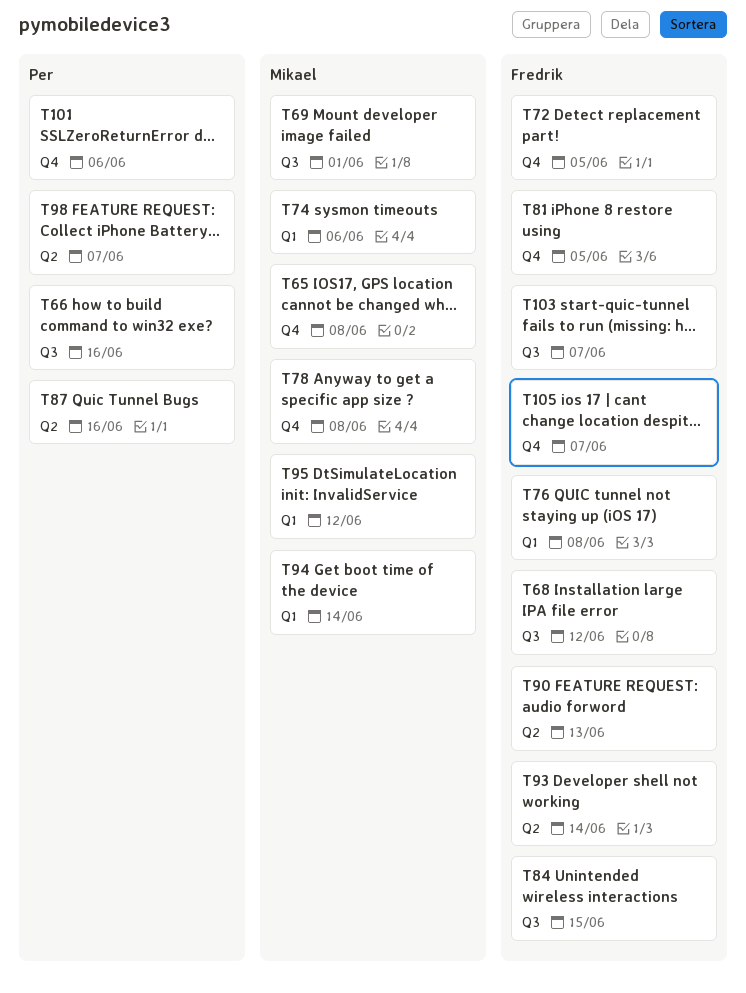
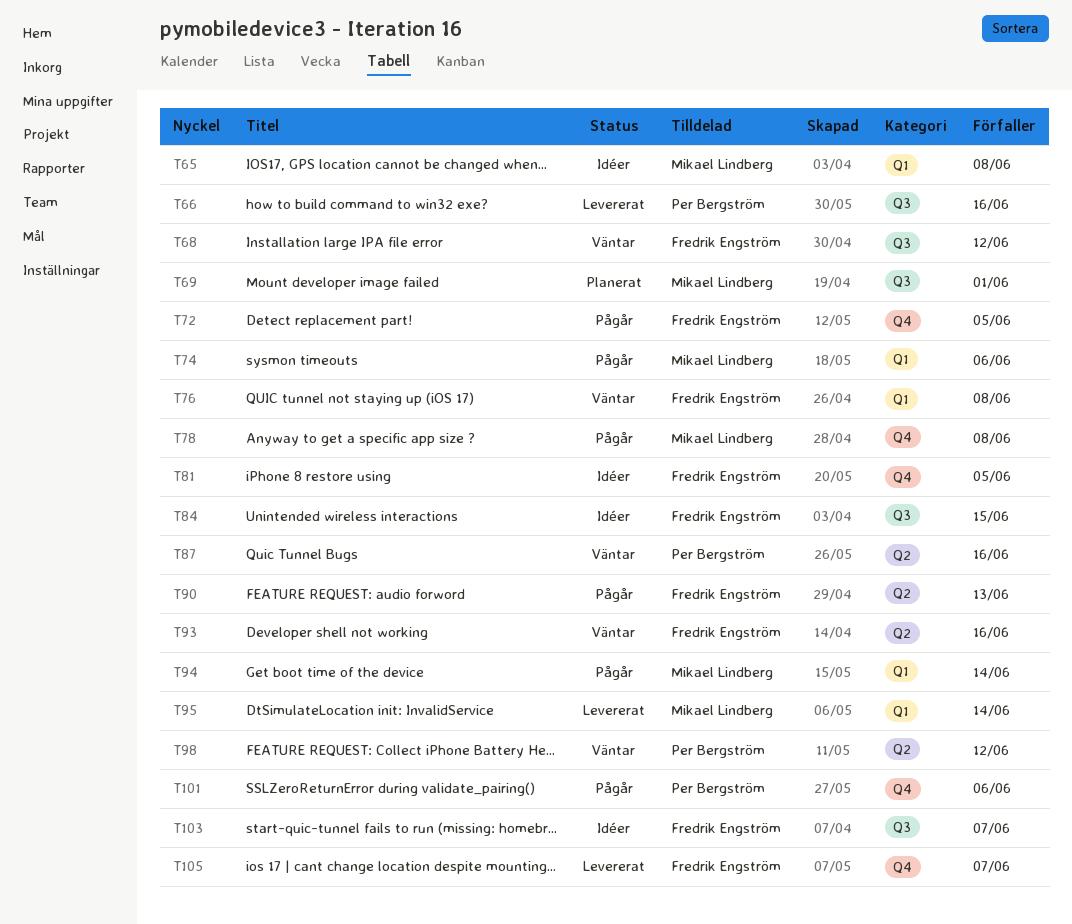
T65, label: Q4 -> Q1
T93, due: Jun 14 -> Jun 16
T95, due: Jun 12 -> Jun 14
T98, due: Jun 7 -> Jun 12

